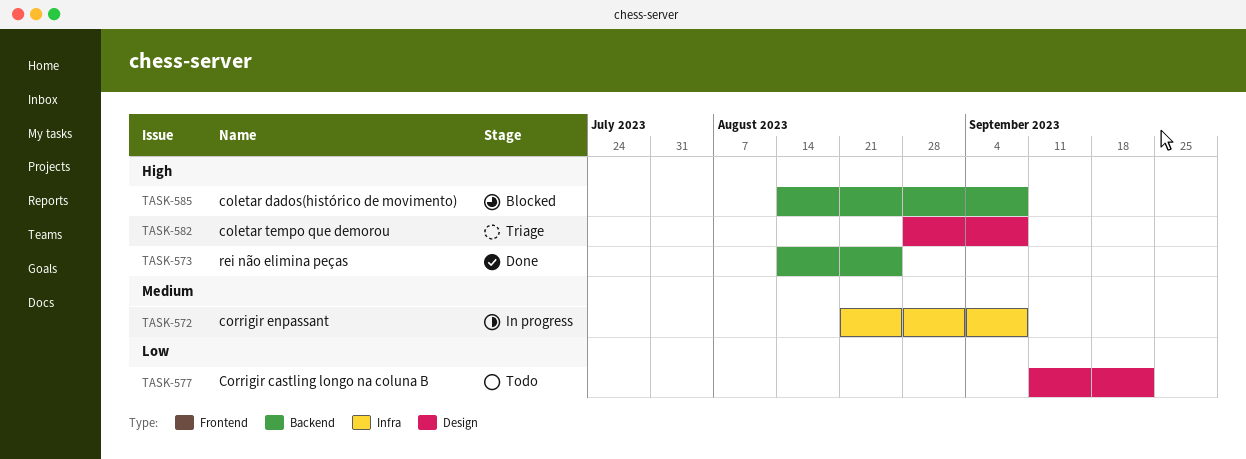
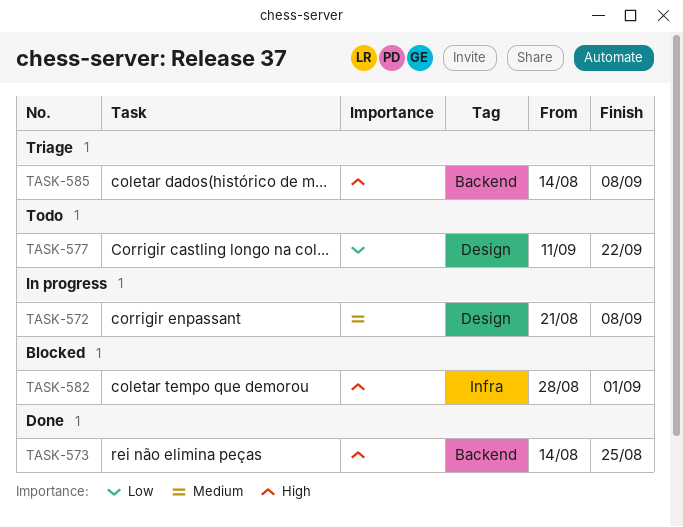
TASK-572, label: Infra -> Design
TASK-582, status: Triage -> Blocked
TASK-582, label: Design -> Infra
TASK-582, due: Sep 8 -> Sep 1
TASK-585, status: Blocked -> Triage

